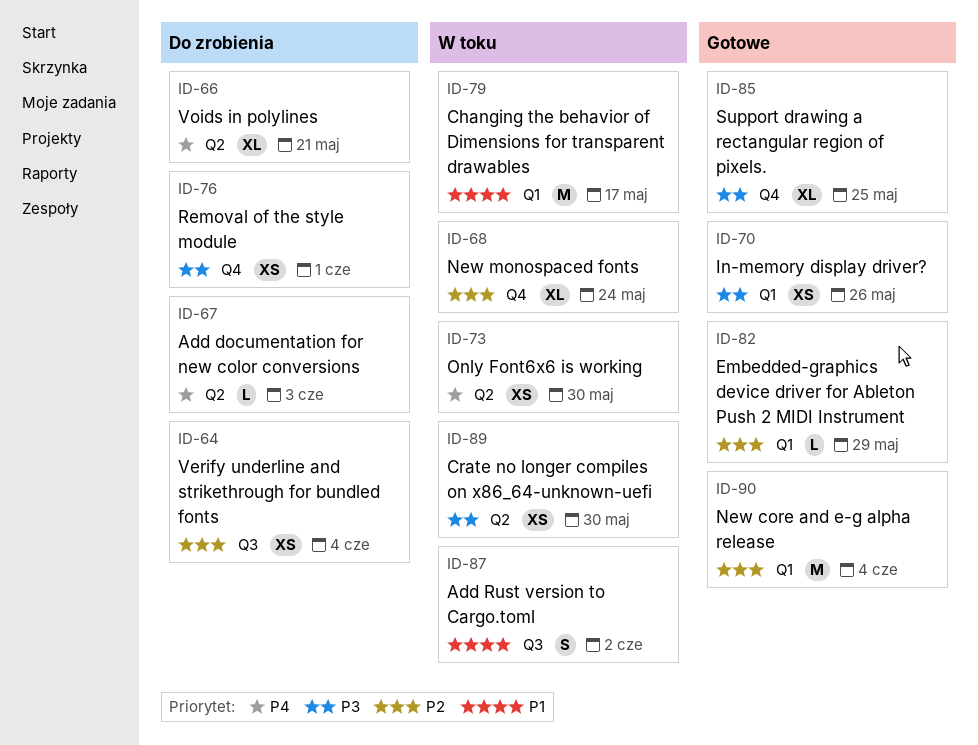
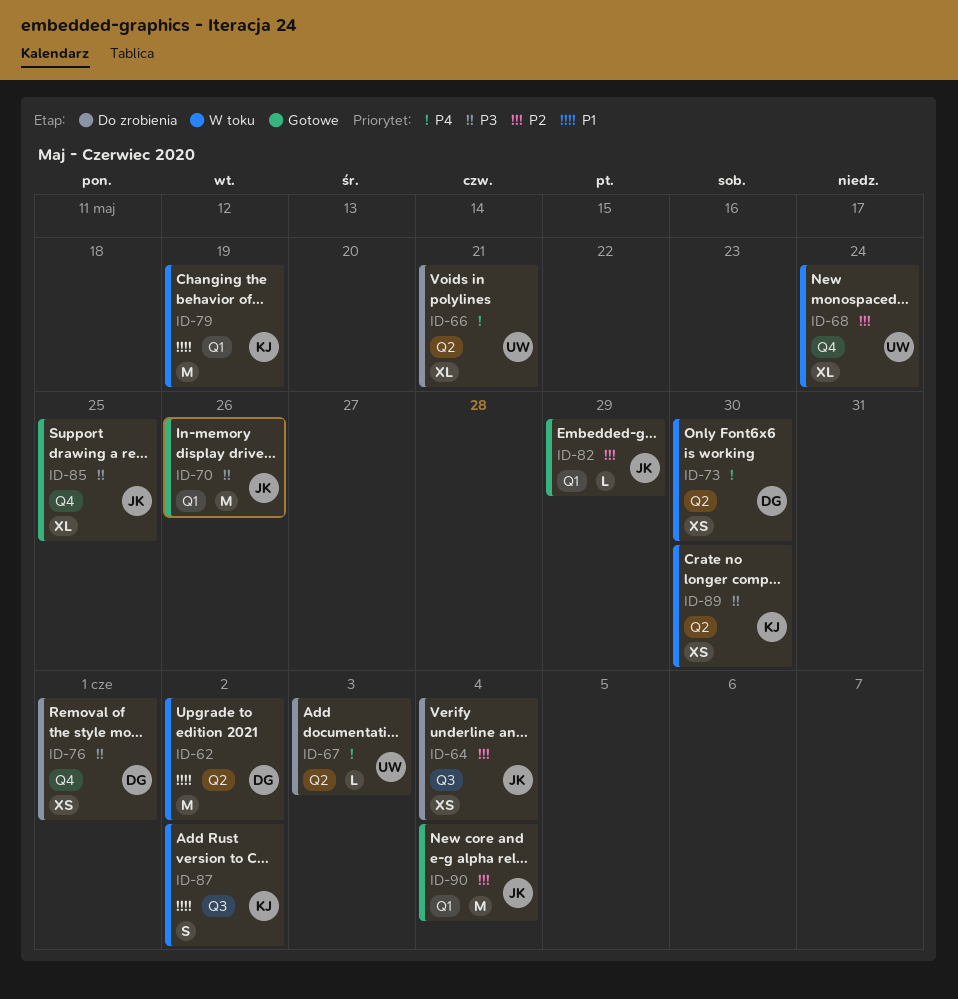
ID-62: none -> present
ID-70, estimate: XS -> M
ID-79, due: May 17 -> May 19

